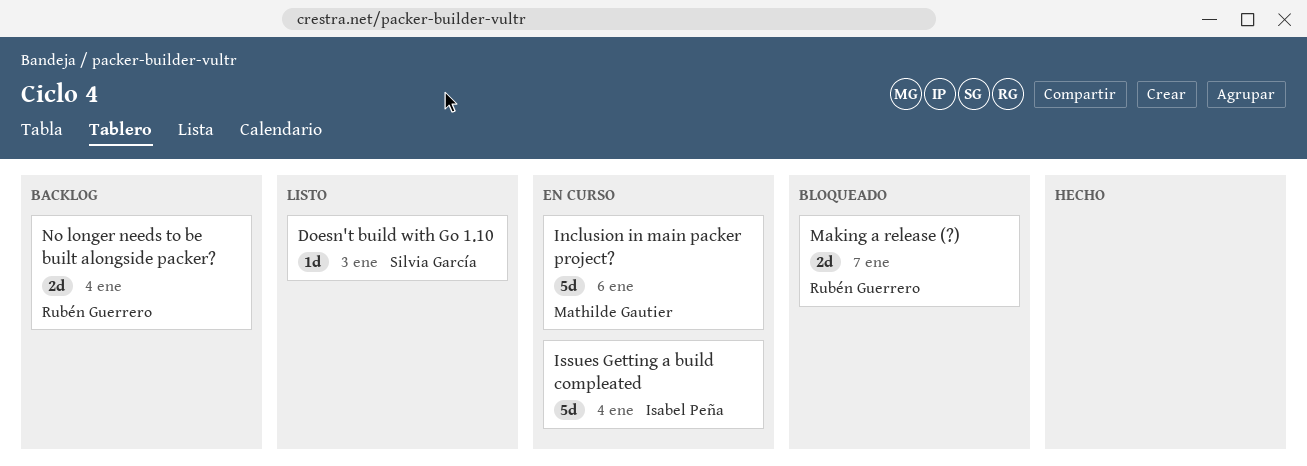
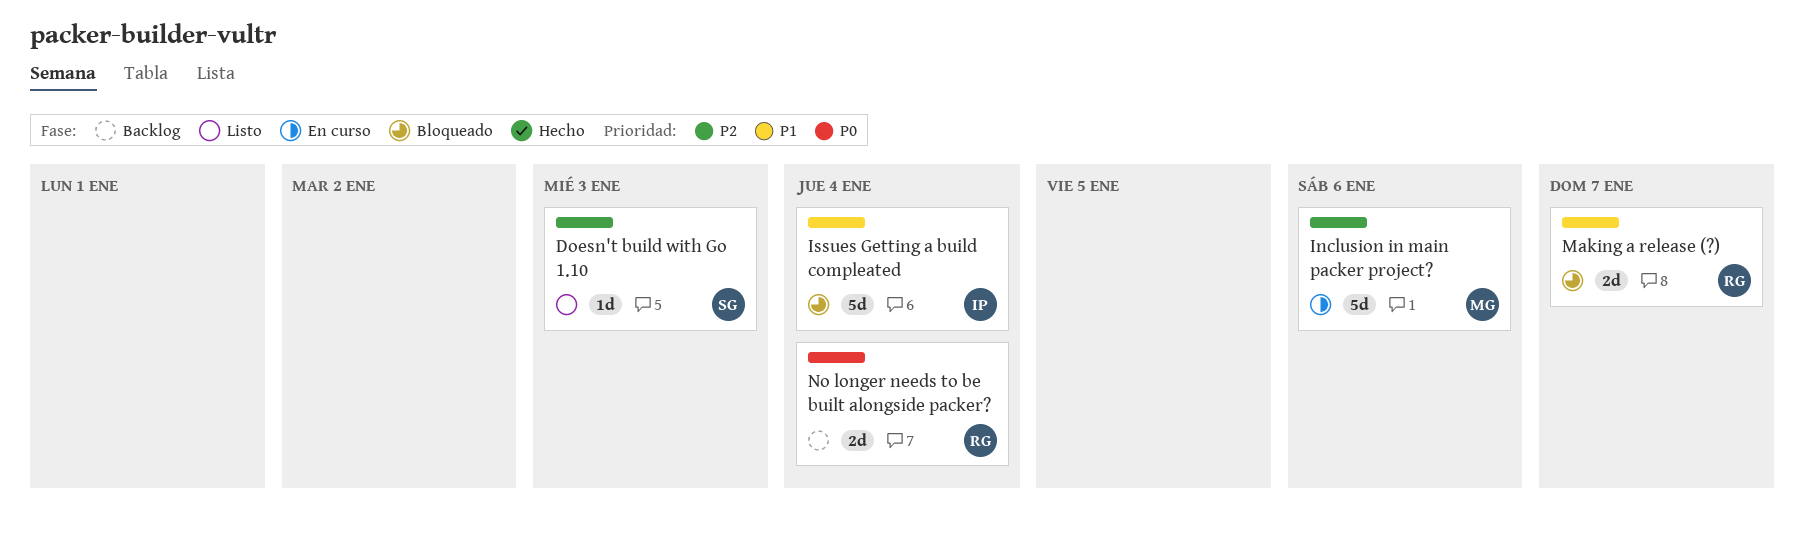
Issues Getting a build compleated, status: En curso -> Bloqueado

